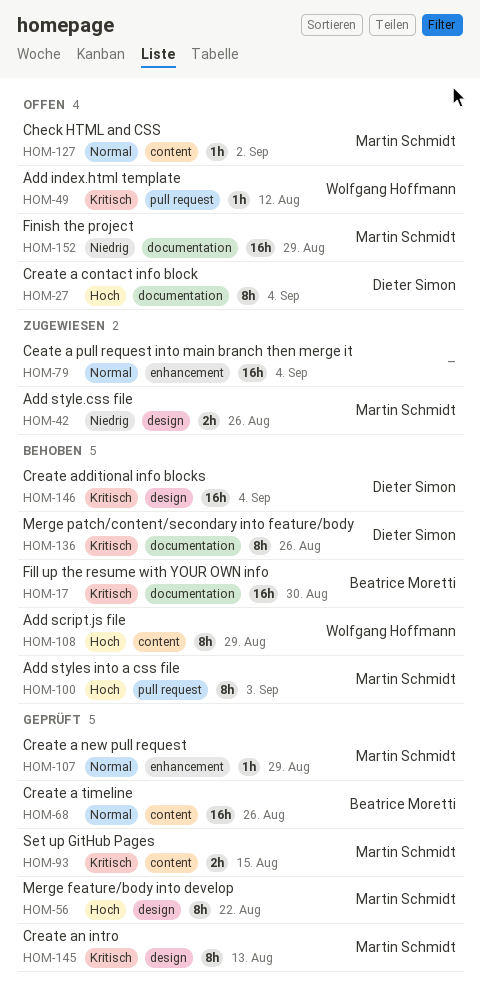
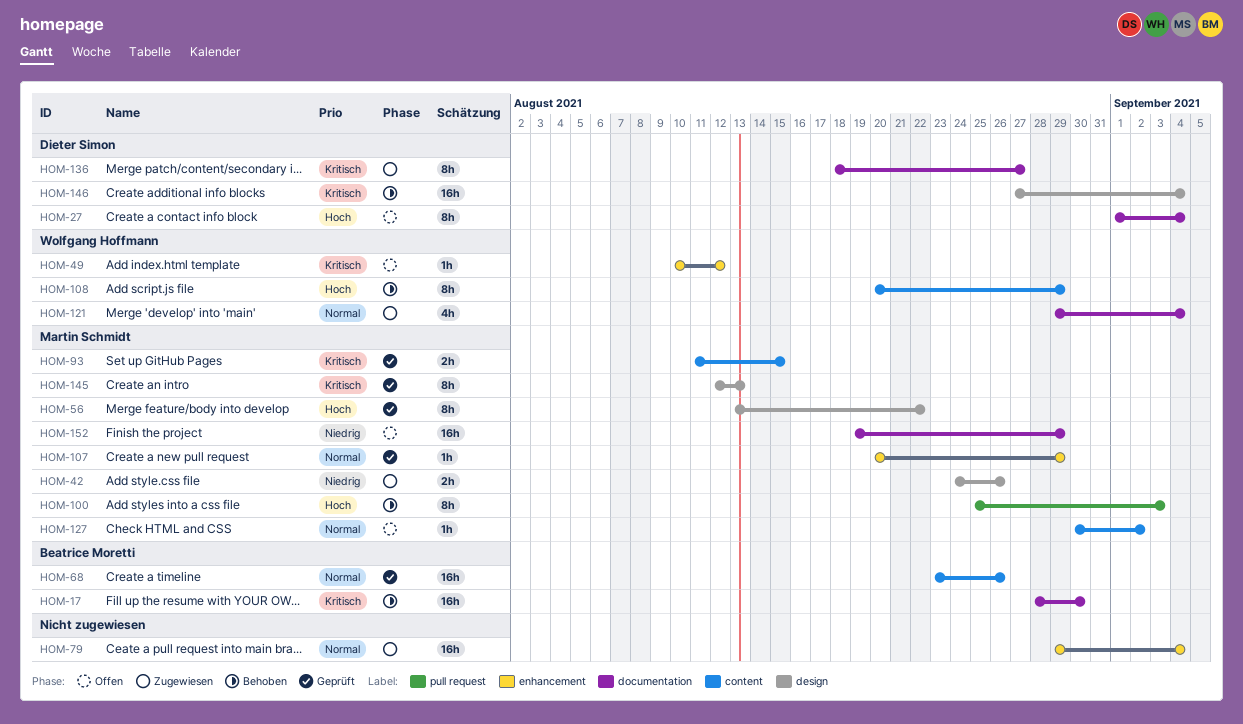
HOM-49, label: pull request -> enhancement
HOM-121: none -> present
HOM-136, status: Behoben -> Zugewiesen
HOM-136, due: Aug 26 -> Aug 27

